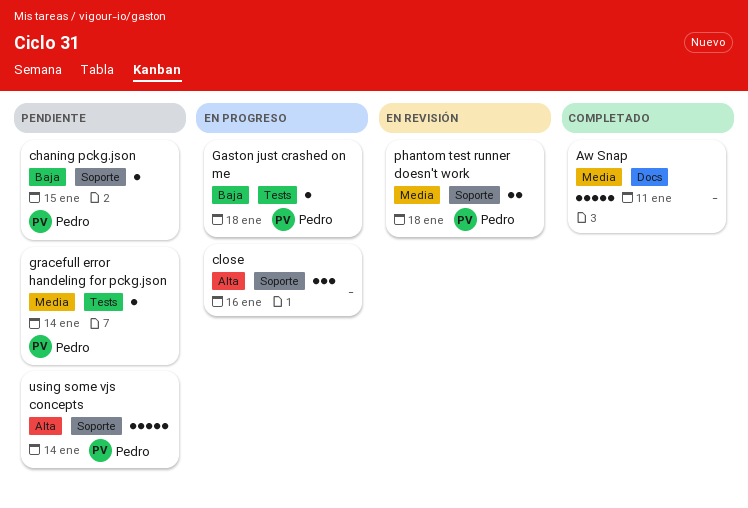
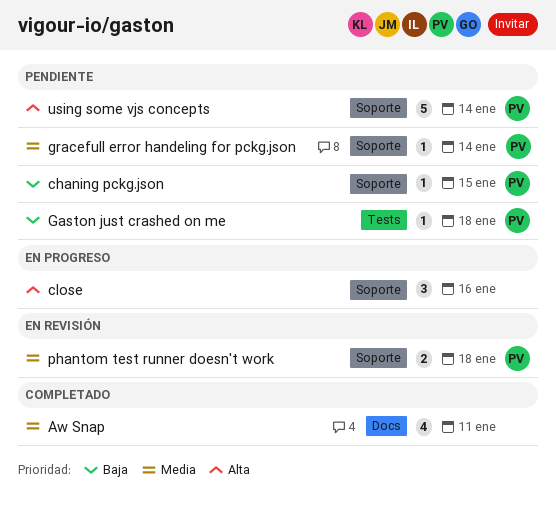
Aw Snap, estimate: 5 -> 4
Gaston just crashed on me, status: En progreso -> Pendiente
gracefull error handeling for pckg.json, label: Tests -> Soporte

